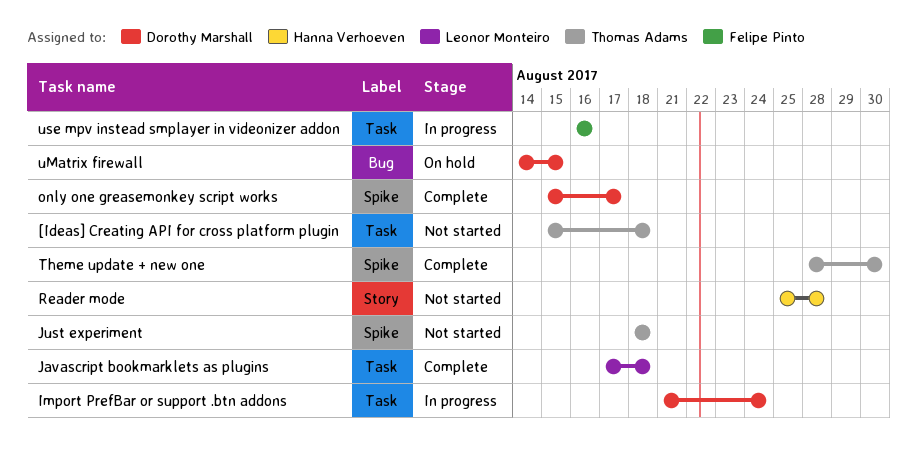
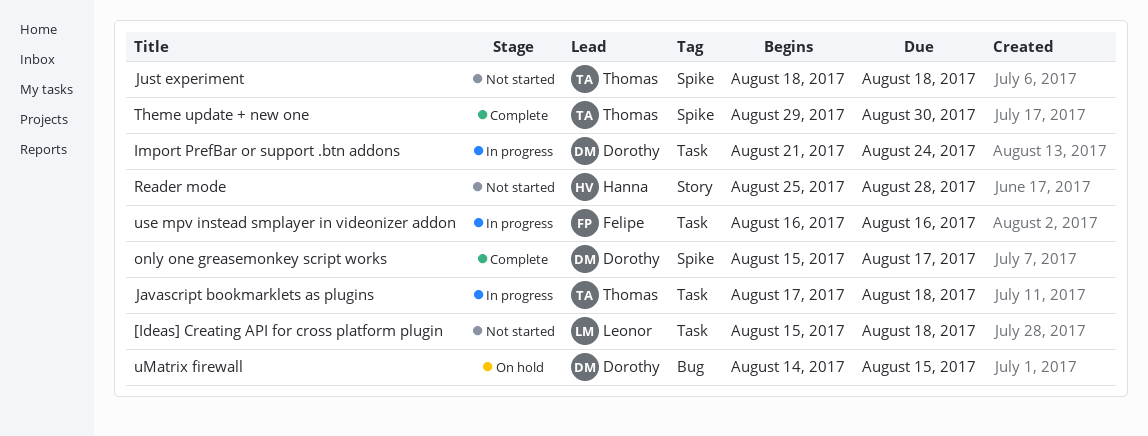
[Ideas] Creating API for cross platform plugin, owner: Thomas Adams -> Leonor Monteiro
Javascript bookmarklets as plugins, status: Complete -> In progress
Javascript bookmarklets as plugins, owner: Leonor Monteiro -> Thomas Adams
Theme update + new one, start: Aug 28 -> Aug 29

